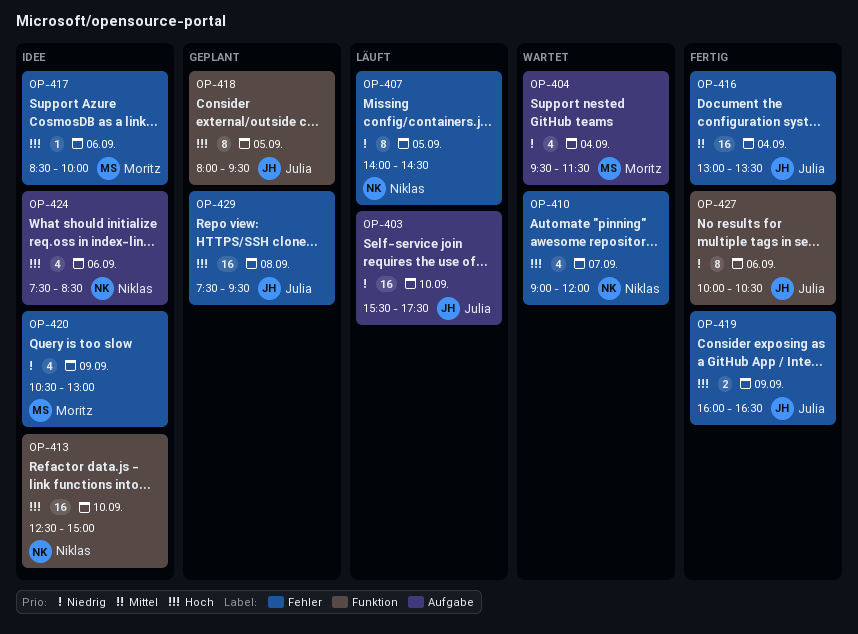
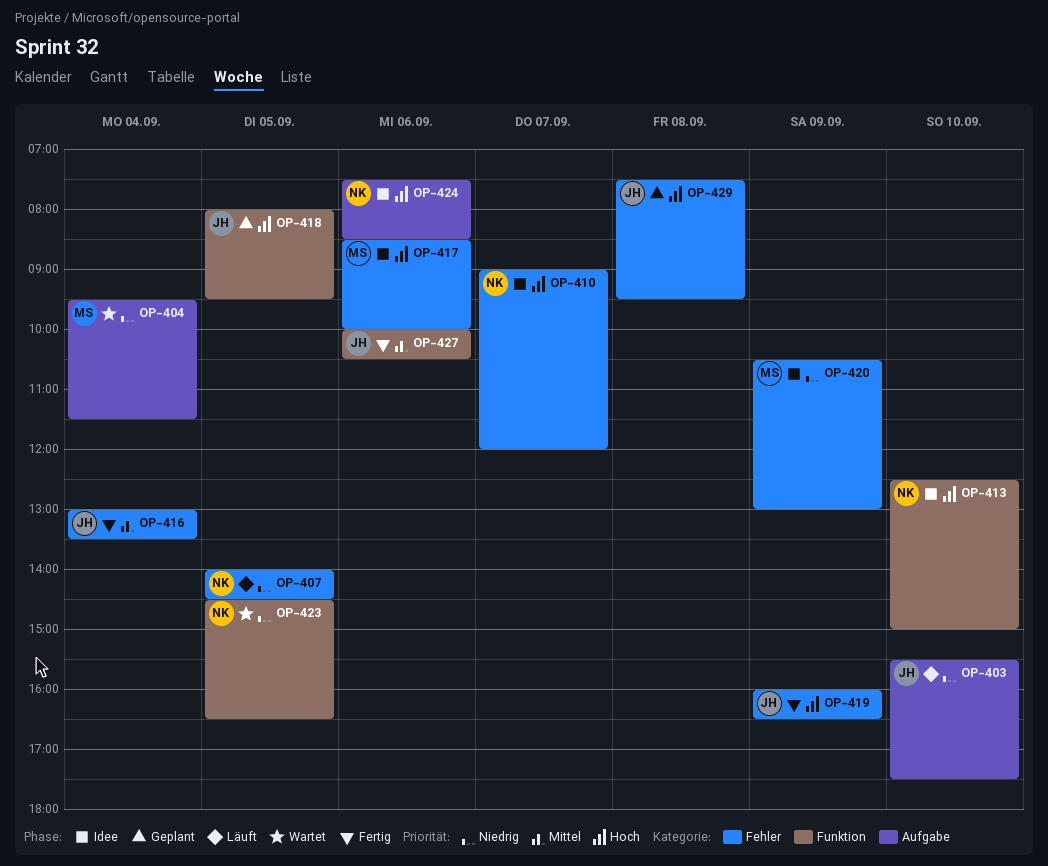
OP-410, status: Wartet -> Idee
OP-423: none -> present
OP-427, priority: Niedrig -> Mittel

